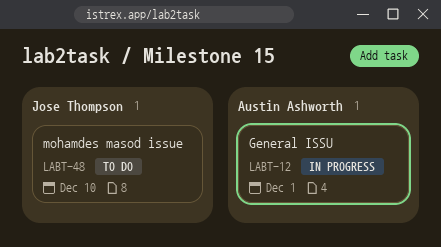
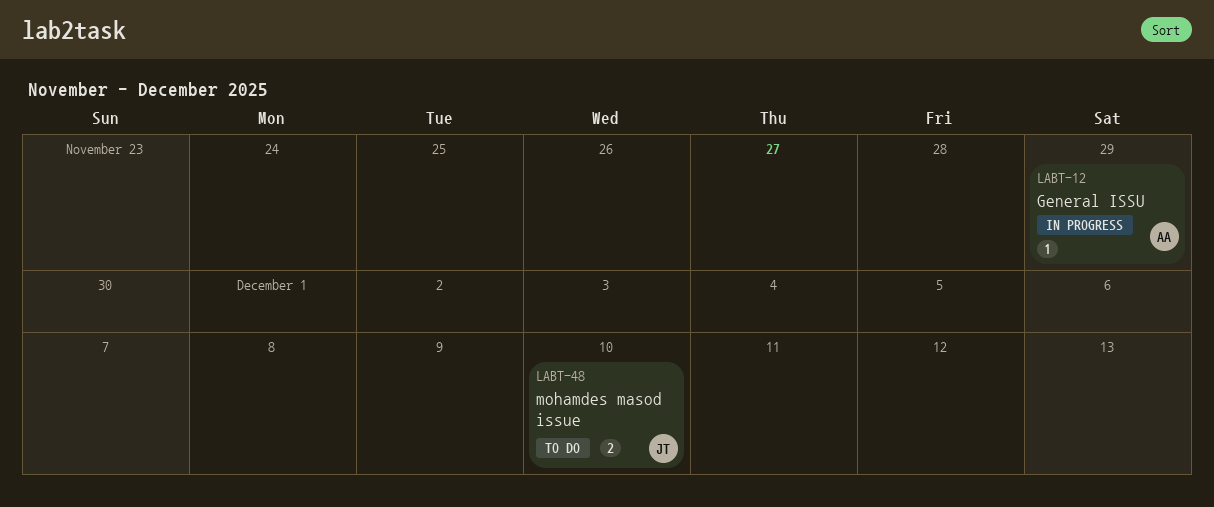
LABT-12, due: Dec 1 -> Nov 29

